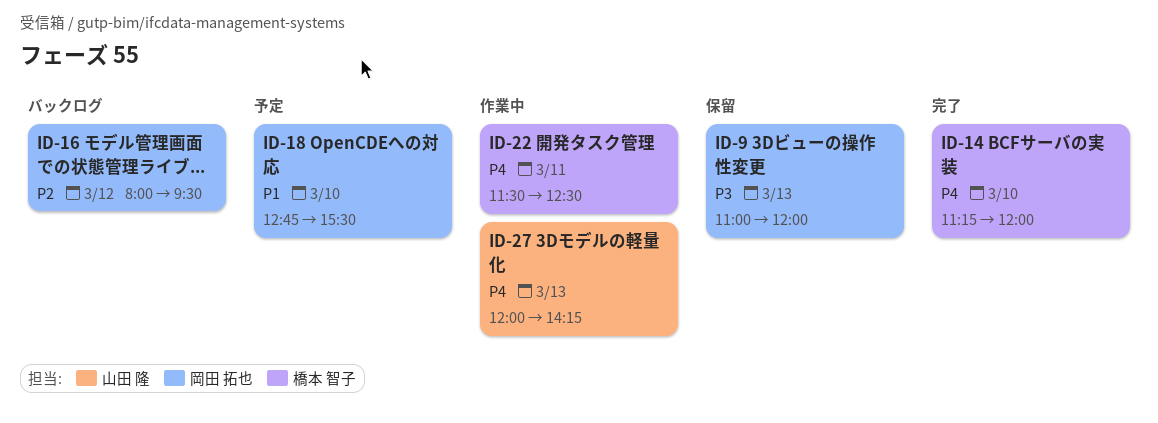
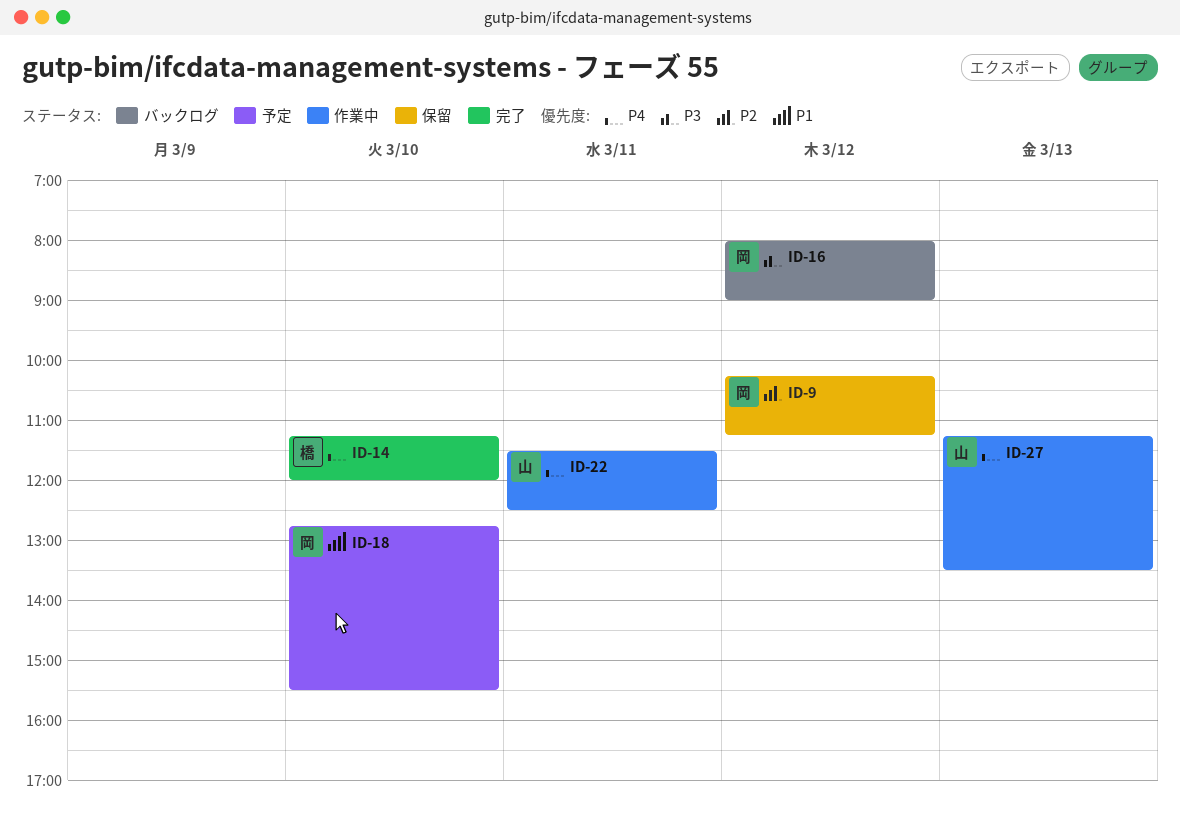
ID-9, priority: P3 -> P2
ID-9, day: Mar 13 -> Mar 12
ID-9, begins: 11:00 -> 10:15
ID-9, ends: 12:00 -> 11:15
ID-16, priority: P2 -> P3
ID-16, ends: 09:30 -> 09:00
ID-22, owner: 橋本 智子 -> 山田 隆
ID-27, begins: 12:00 -> 11:15
ID-27, ends: 14:15 -> 13:30

